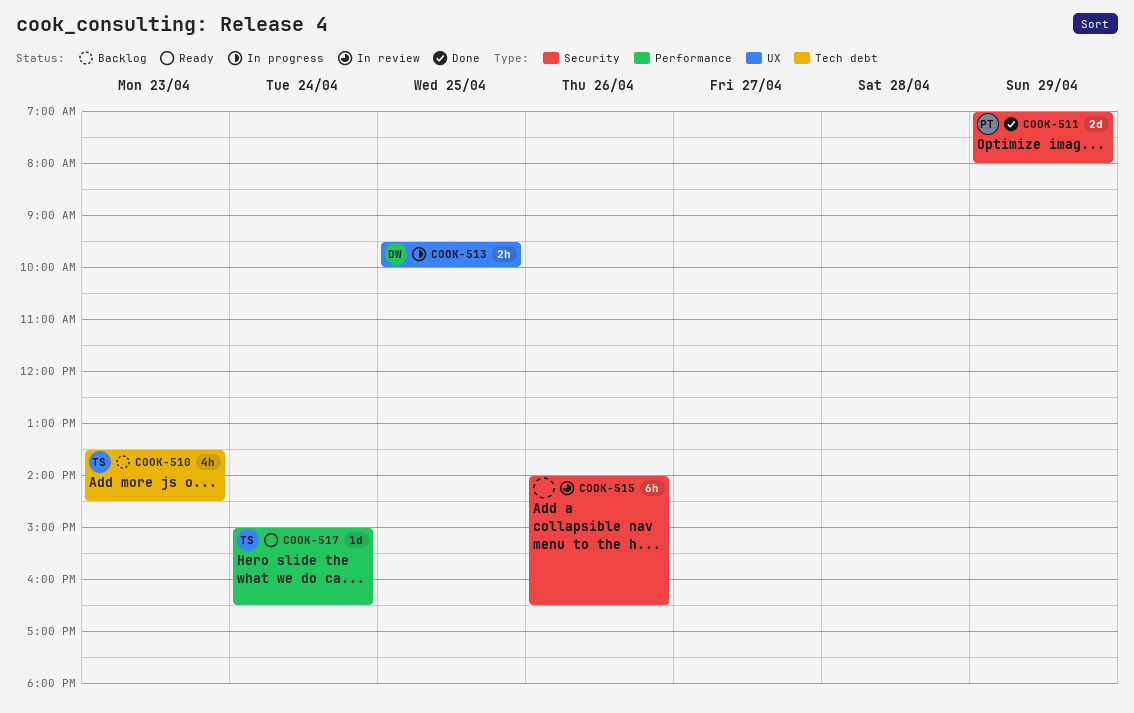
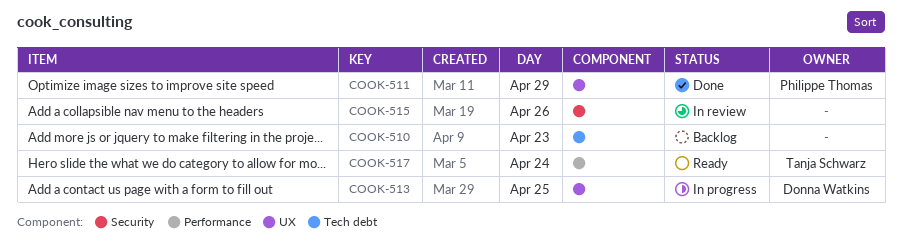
COOK-510, owner: Tanja Schwarz -> none
COOK-511, label: Security -> UX

